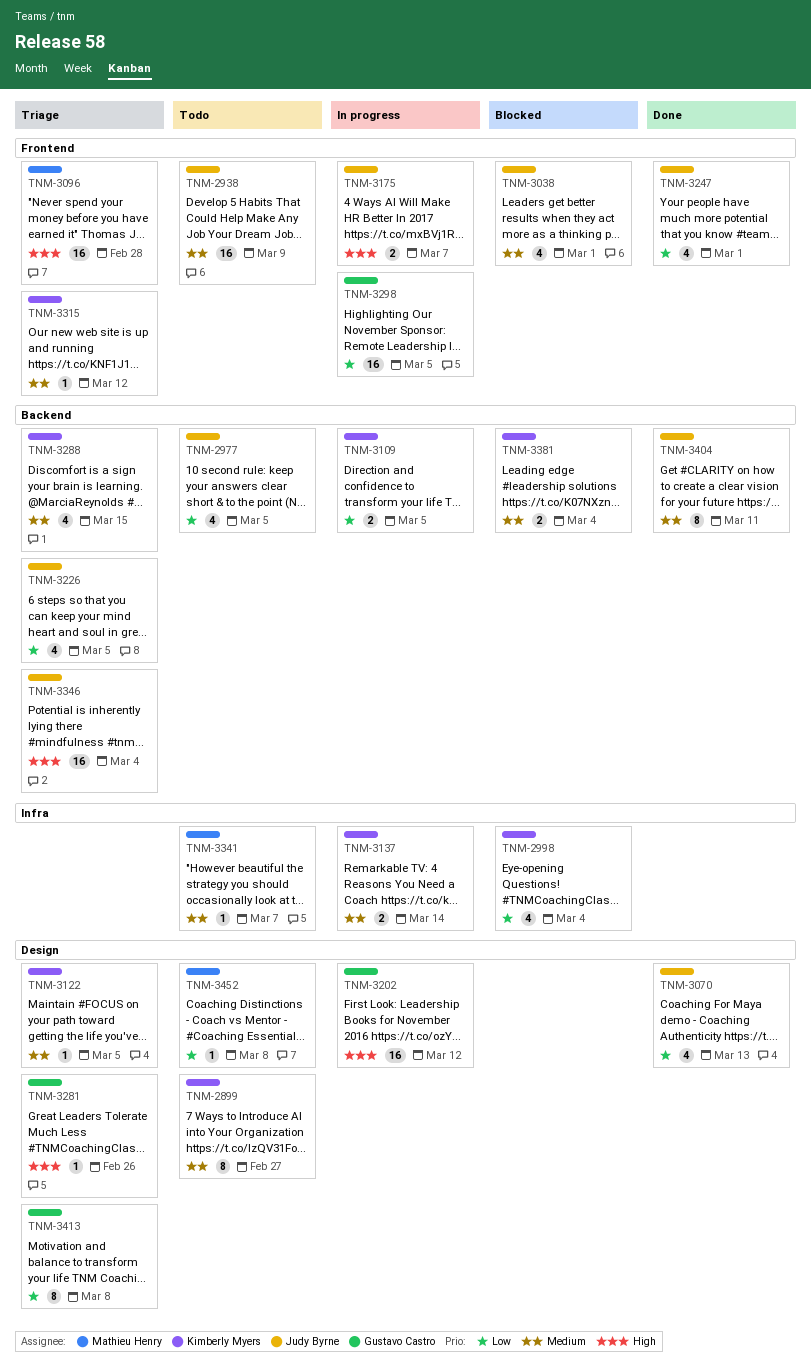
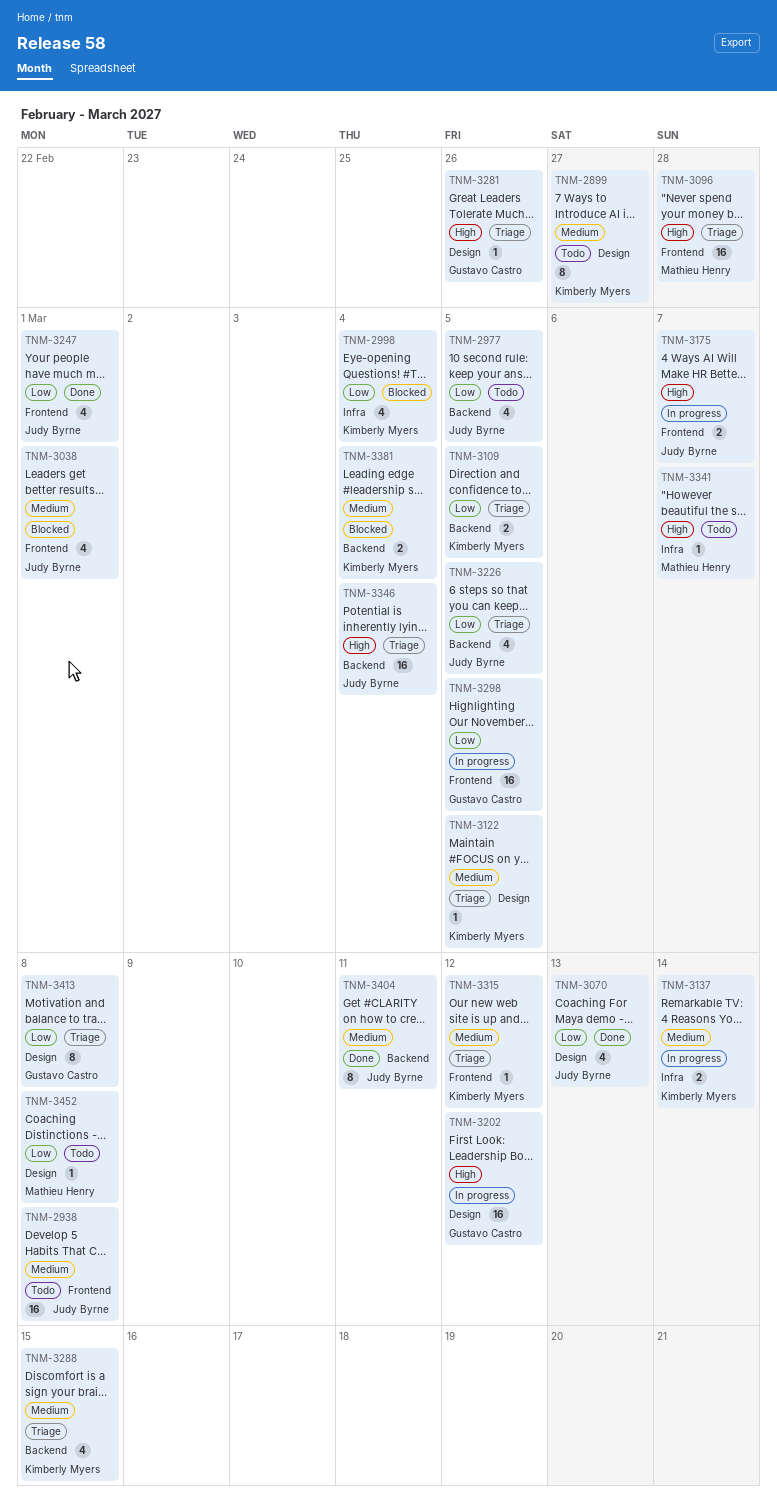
TNM-2938, due: Mar 9 -> Mar 8
TNM-3109, status: In progress -> Triage
TNM-3341, priority: Medium -> High

